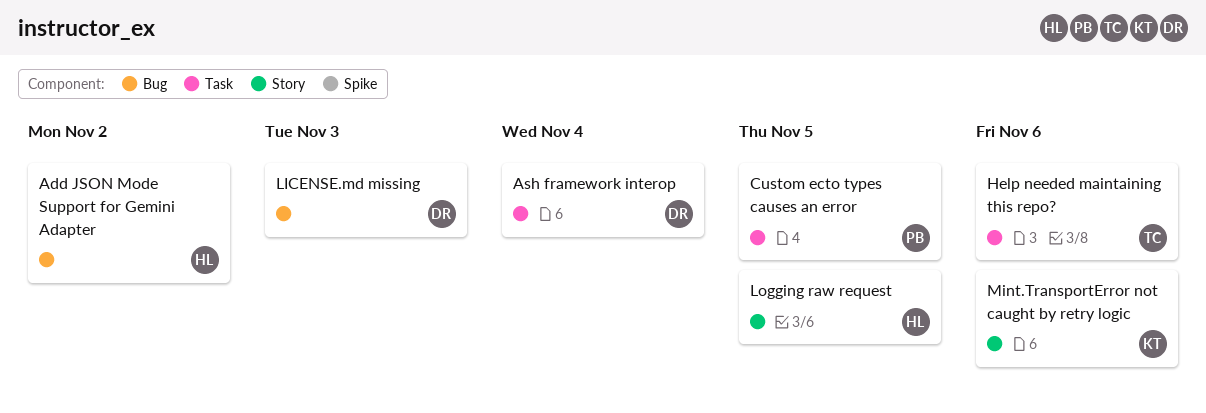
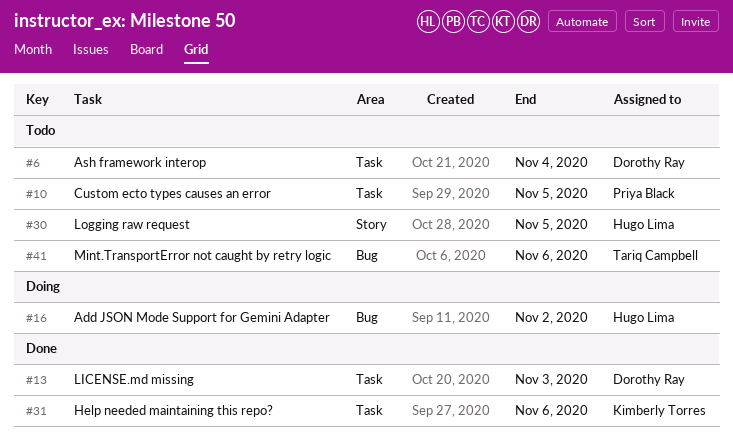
Help needed maintaining this repo?, owner: Tariq Campbell -> Kimberly Torres
LICENSE.md missing, label: Bug -> Task
Mint.TransportError not caught by retry logic, owner: Kimberly Torres -> Tariq Campbell
Mint.TransportError not caught by retry logic, label: Story -> Bug

